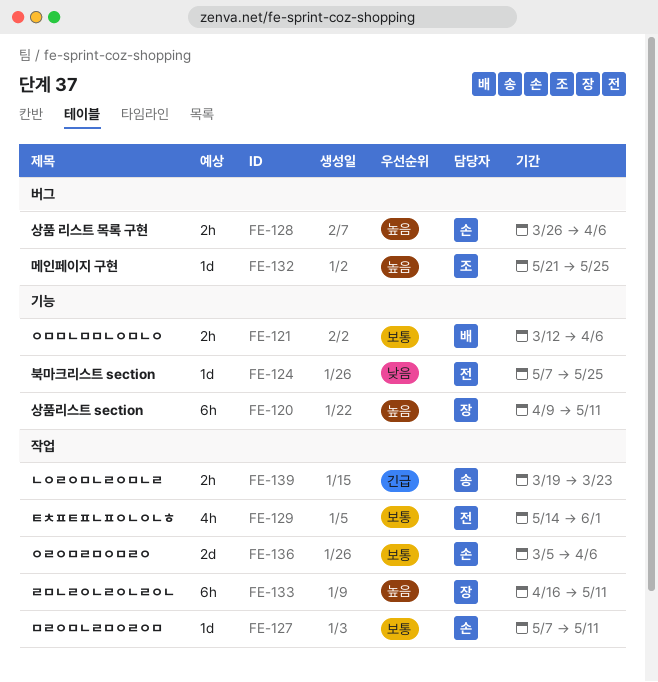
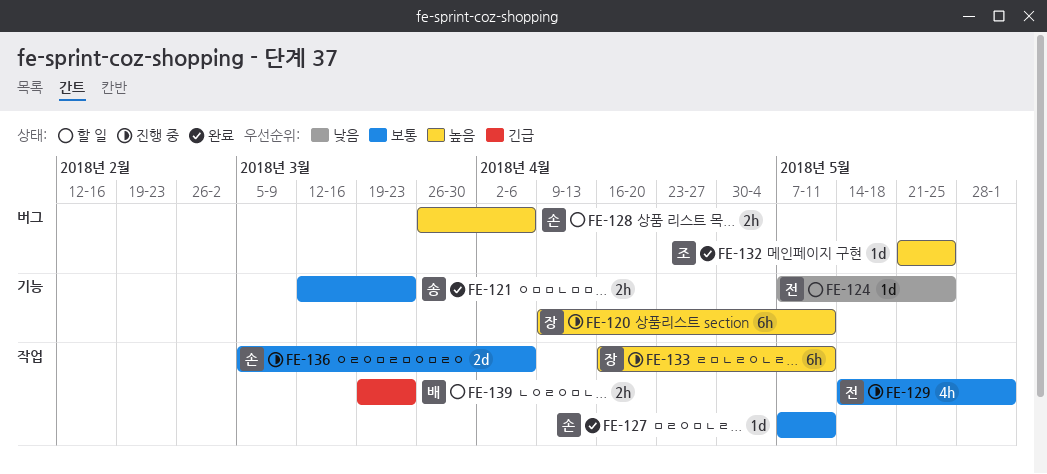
FE-121, owner: 배 -> 송
FE-121, due: Apr 6 -> Mar 23
FE-139, owner: 송 -> 배

